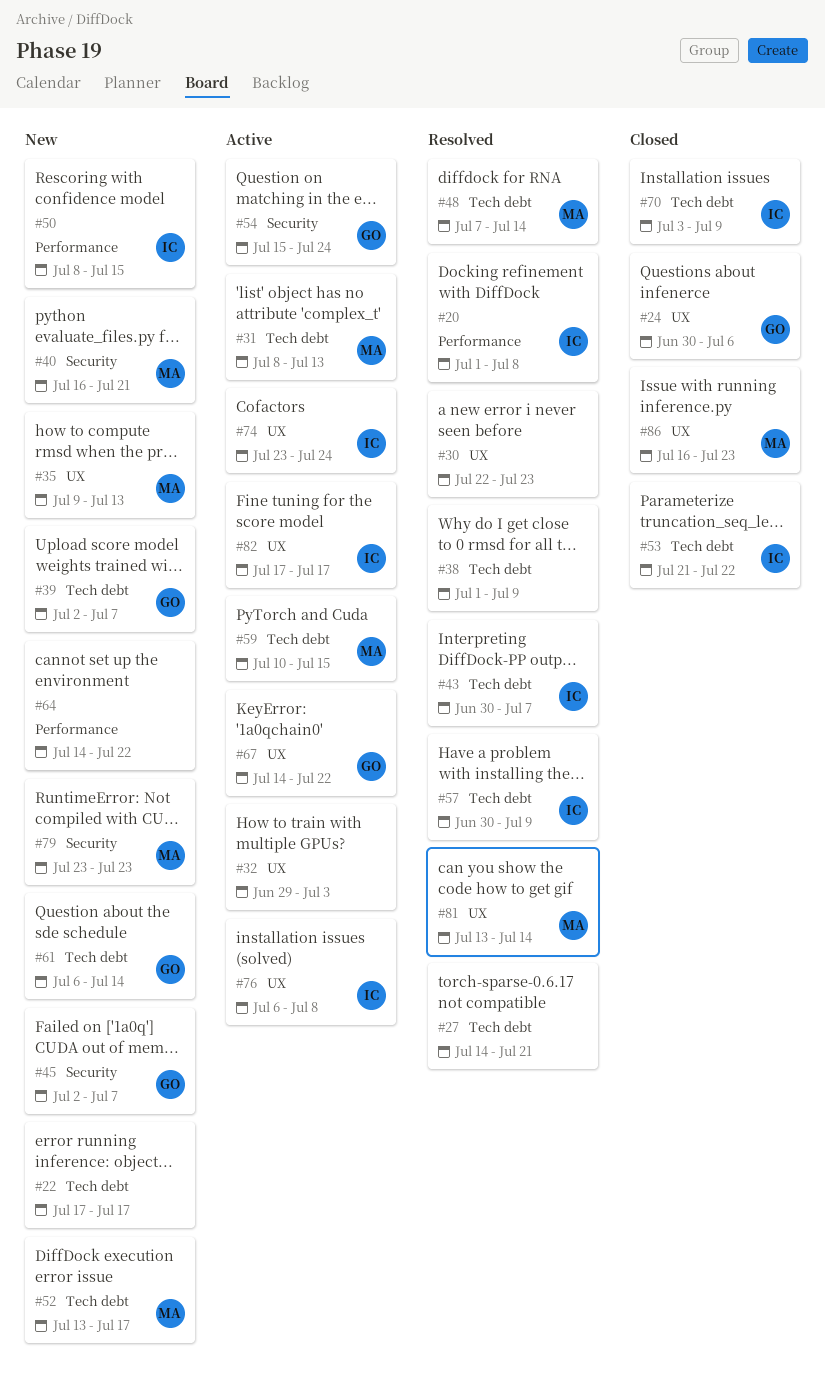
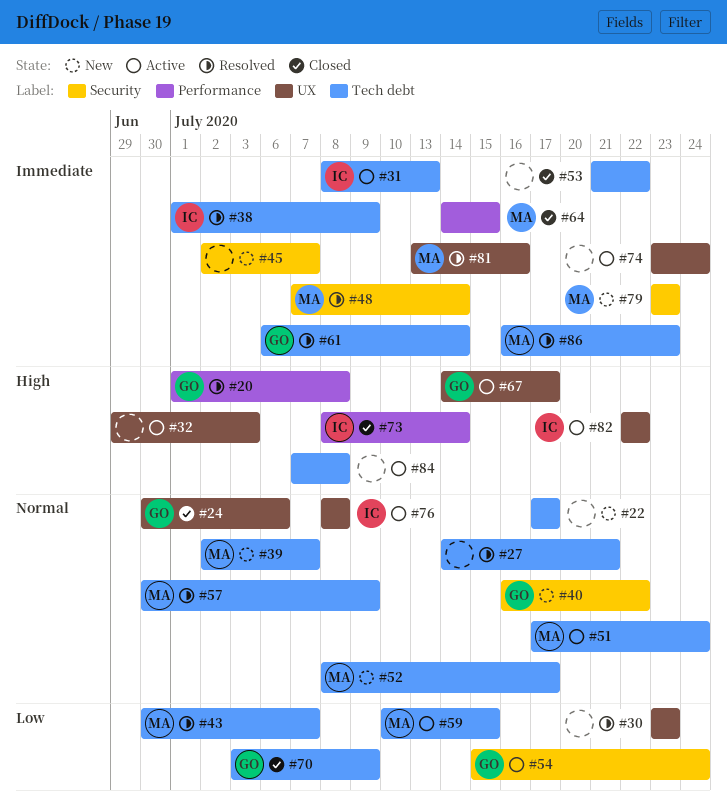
#20, owner: IC -> GO
#30, start: Jul 22 -> Jul 23
#31, owner: MA -> IC
#35: present -> none
#38, owner: none -> IC
#39, owner: GO -> MA
#40, owner: MA -> GO
#40, due: Jul 21 -> Jul 22
#43, owner: IC -> MA
#45, owner: GO -> none
#48, label: Tech debt -> Security
#50: present -> none
#51: none -> present
#52, start: Jul 13 -> Jul 8
#53, owner: IC -> none
#57, owner: IC -> MA
#61, status: New -> Resolved
#64, status: New -> Closed
#64, owner: none -> MA
#64, due: Jul 22 -> Jul 15
#67, due: Jul 22 -> Jul 17
#70, owner: IC -> GO
#73: none -> present
#74, owner: IC -> none
#76, start: Jul 6 -> Jul 8
#81, due: Jul 14 -> Jul 16
#82, start: Jul 17 -> Jul 22
#82, due: Jul 17 -> Jul 22
#84: none -> present
#86, status: Closed -> Resolved
#86, label: UX -> Tech debt

